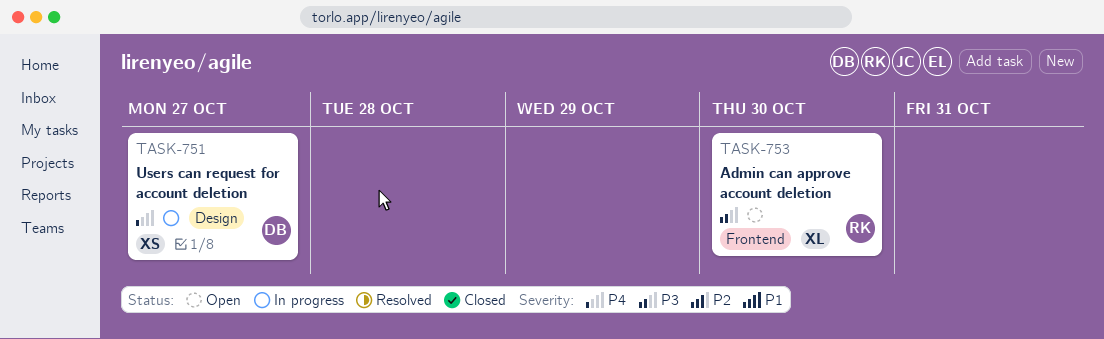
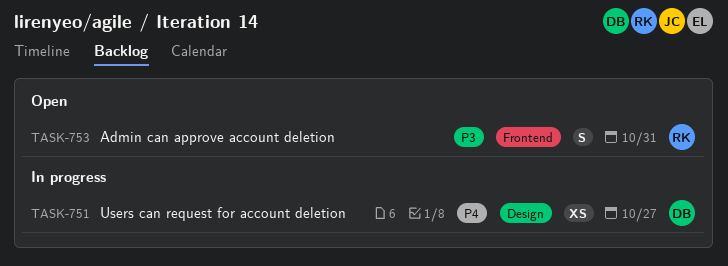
TASK-753, estimate: XL -> S
TASK-753, due: Oct 30 -> Oct 31

